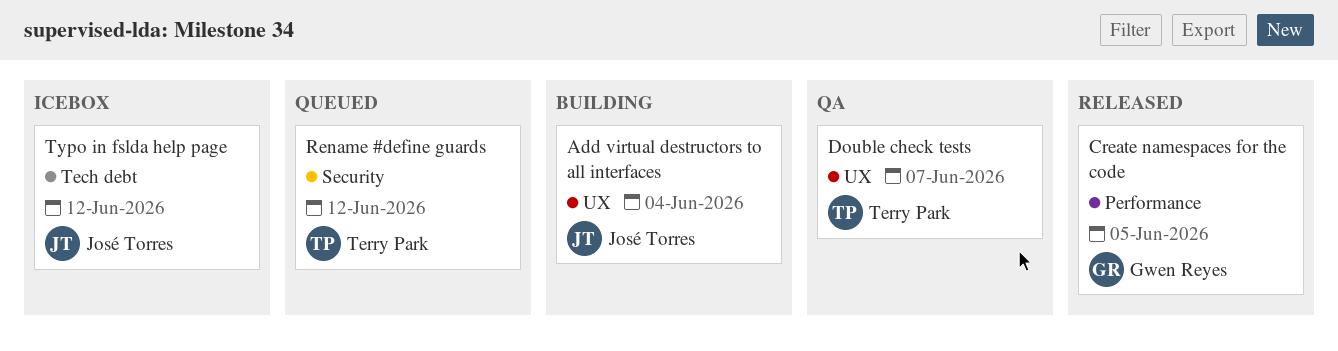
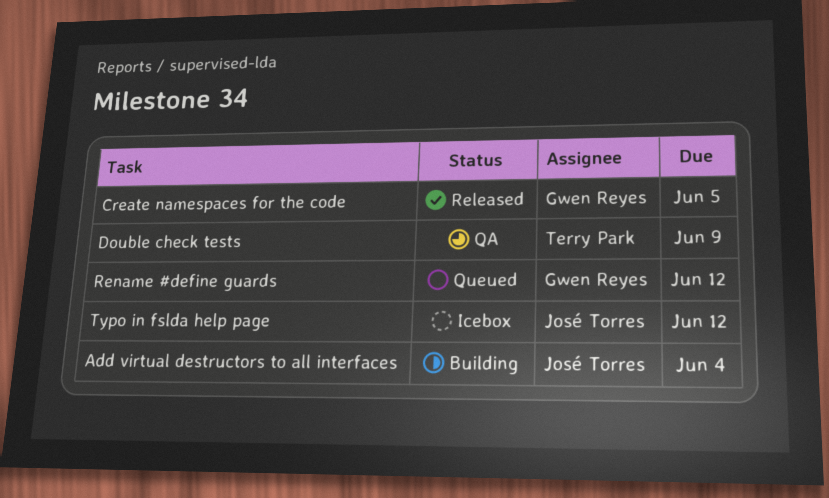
Double check tests, due: Jun 7 -> Jun 9
Rename #define guards, owner: Terry Park -> Gwen Reyes

